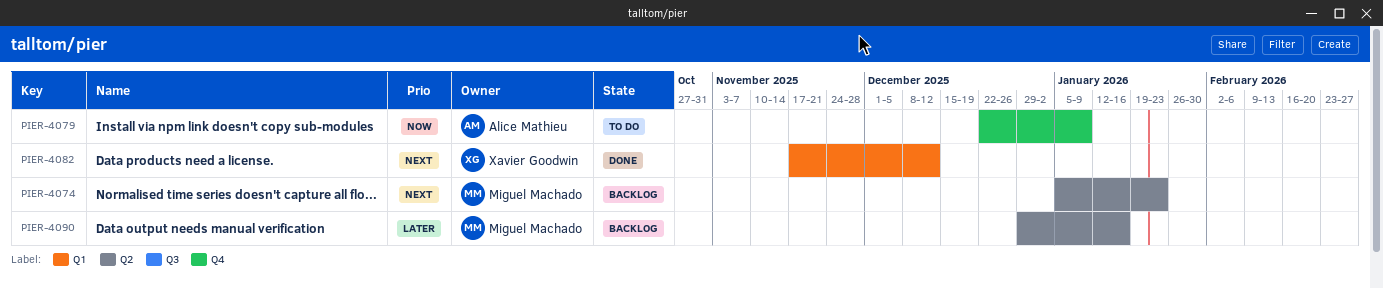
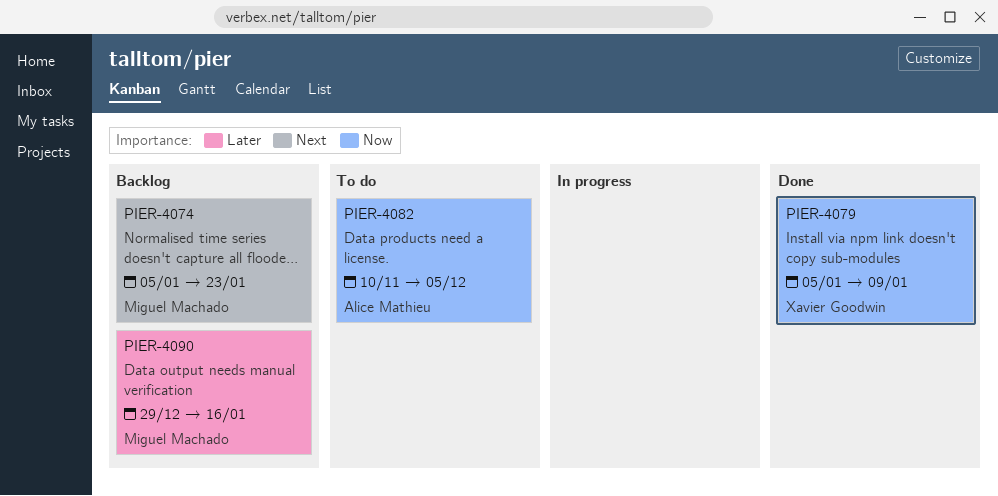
PIER-4079, status: To do -> Done
PIER-4079, owner: Alice Mathieu -> Xavier Goodwin
PIER-4079, start: Dec 22 -> Jan 5
PIER-4082, status: Done -> To do
PIER-4082, owner: Xavier Goodwin -> Alice Mathieu
PIER-4082, priority: Next -> Now
PIER-4082, start: Nov 17 -> Nov 10
PIER-4082, due: Dec 12 -> Dec 5

